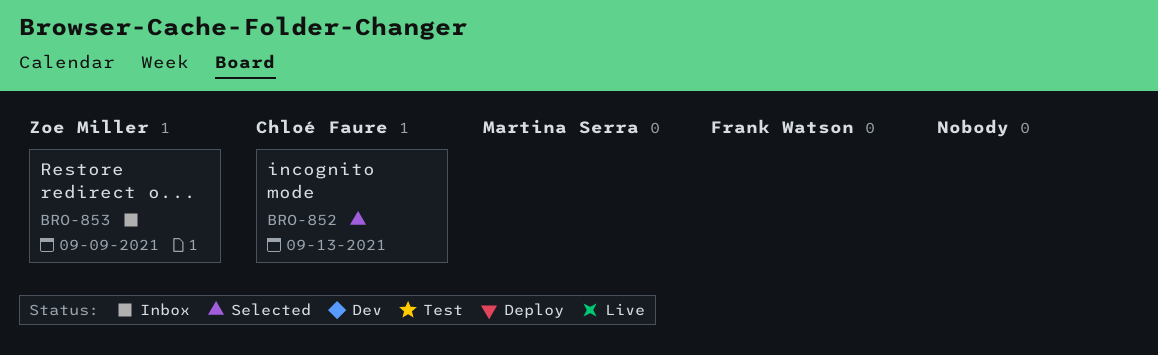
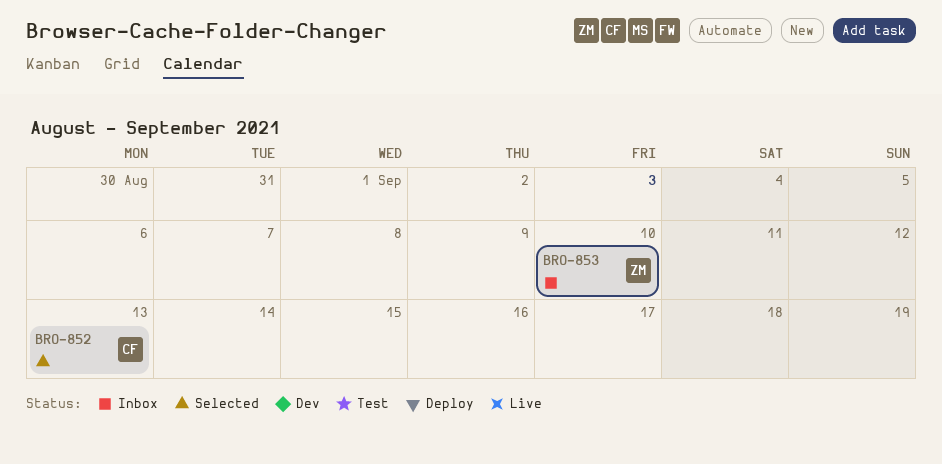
BRO-853, due: Sep 9 -> Sep 10

